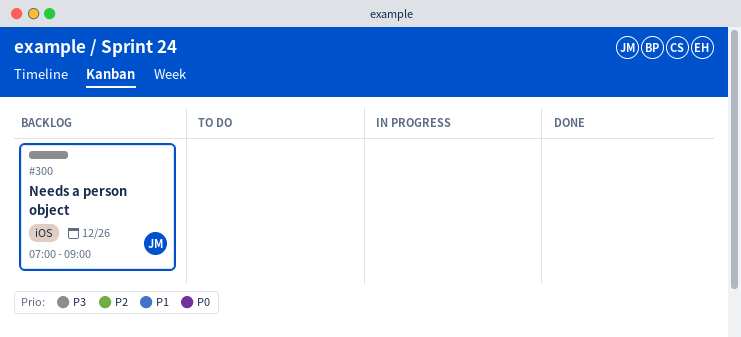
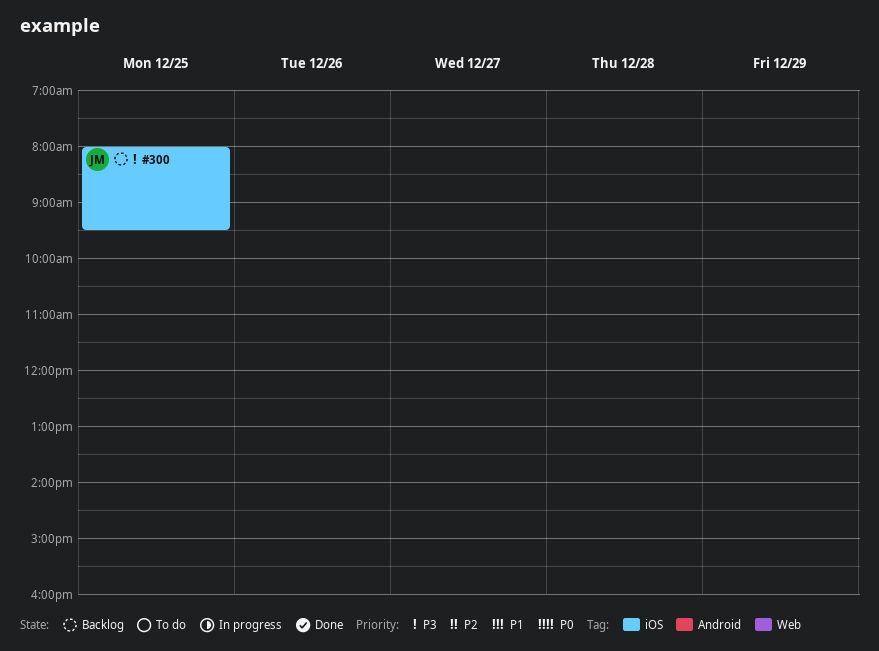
#300, day: Dec 26 -> Dec 25
#300, begins: 07:00 -> 08:00
#300, ends: 09:00 -> 09:30

